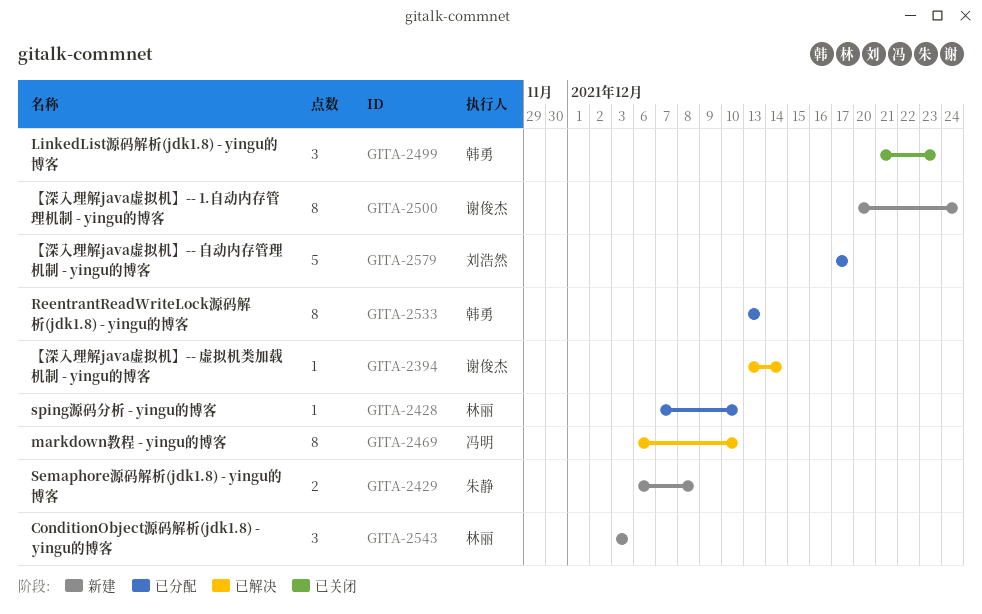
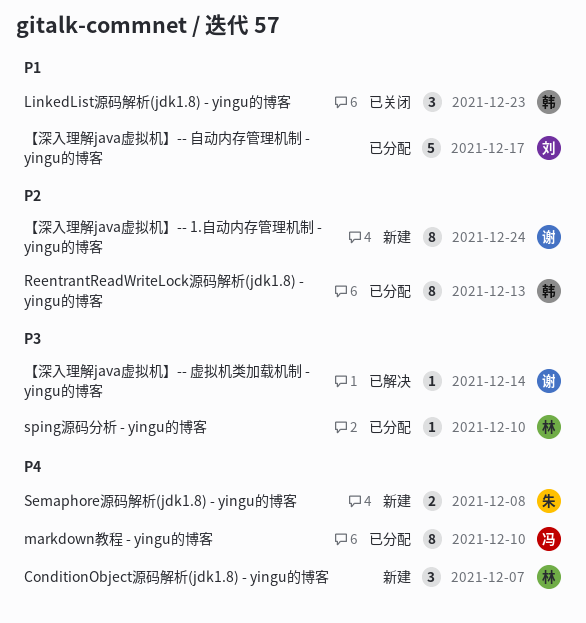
ConditionObject源码解析(jdk1.8) - yingu的博客, due: Dec 3 -> Dec 7
markdown教程 - yingu的博客, status: 已解决 -> 已分配

